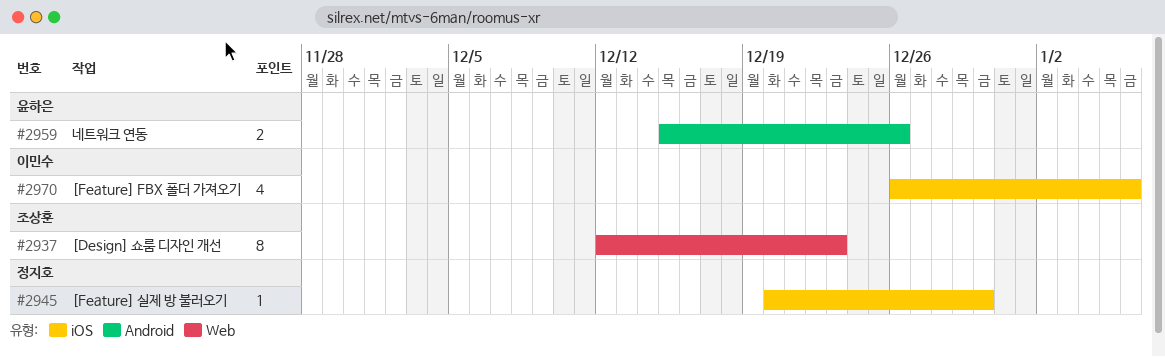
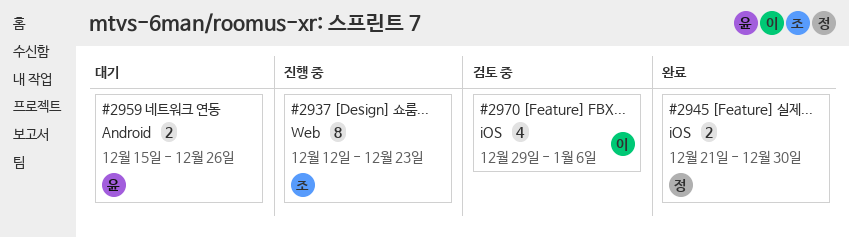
#2945, estimate: 1 -> 2
#2945, start: Dec 20 -> Dec 21
#2970, start: Dec 26 -> Dec 29

